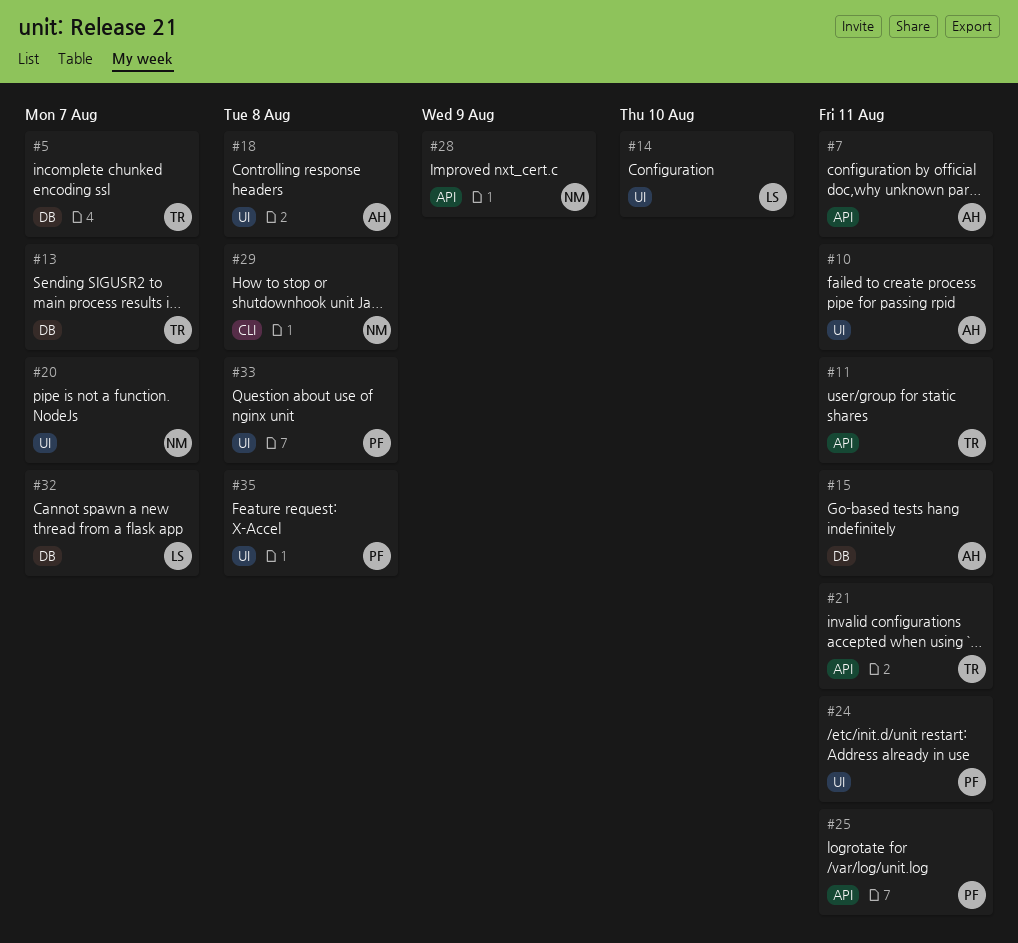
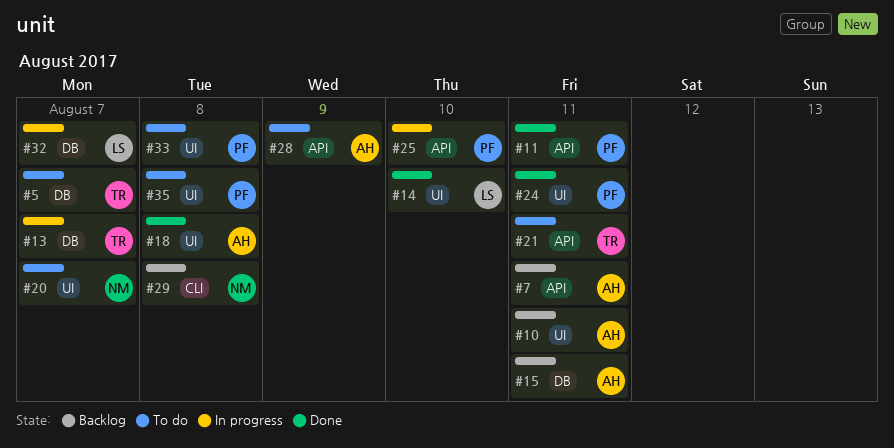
#11, owner: TR -> PF
#25, due: Aug 11 -> Aug 10
#28, owner: NM -> AH

